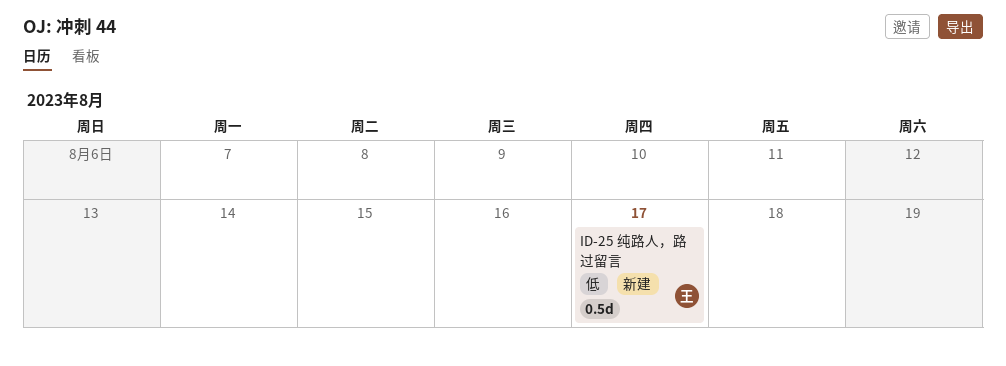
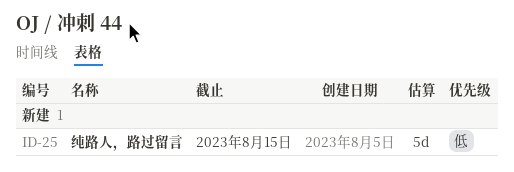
ID-25, estimate: 0.5d -> 5d
ID-25, due: Aug 17 -> Aug 15

